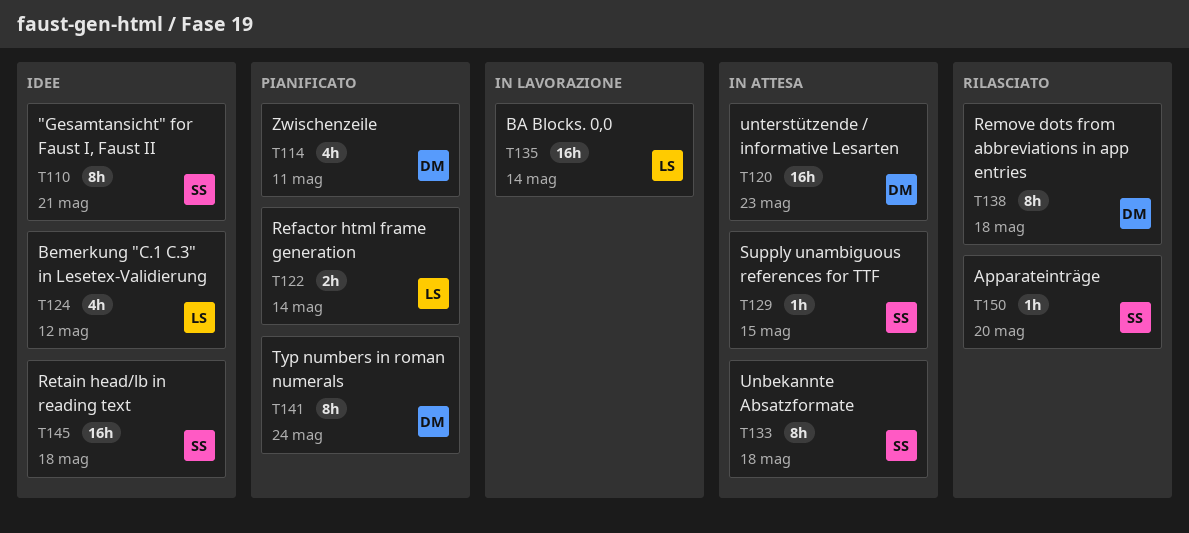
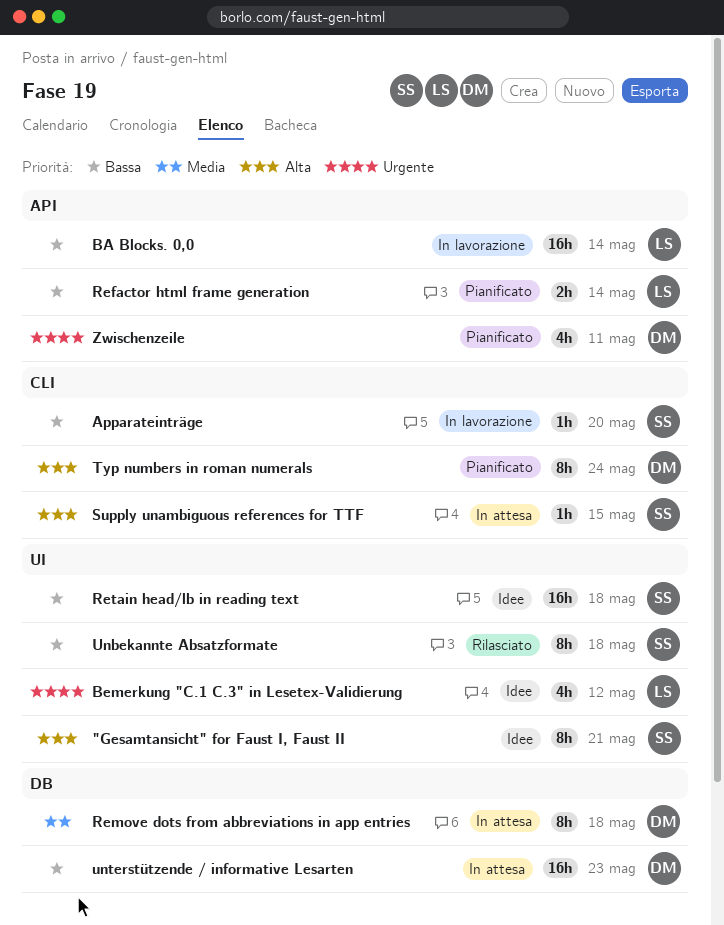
Apparateinträge, status: Rilasciato -> In lavorazione
Remove dots from abbreviations in app entries, status: Rilasciato -> In attesa
Unbekannte Absatzformate, status: In attesa -> Rilasciato

